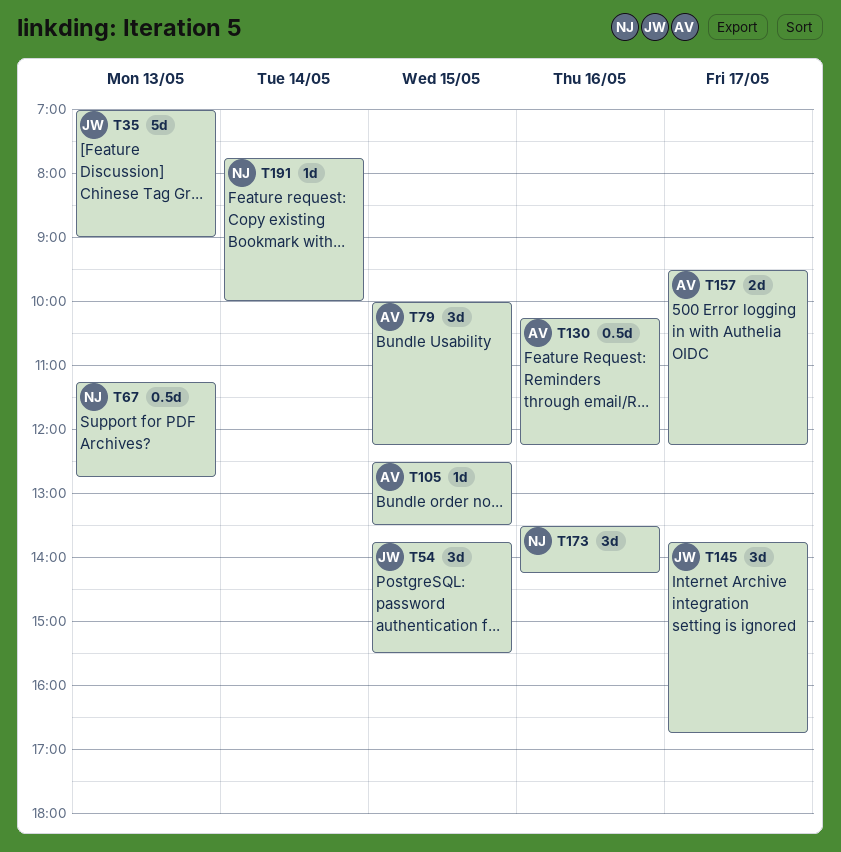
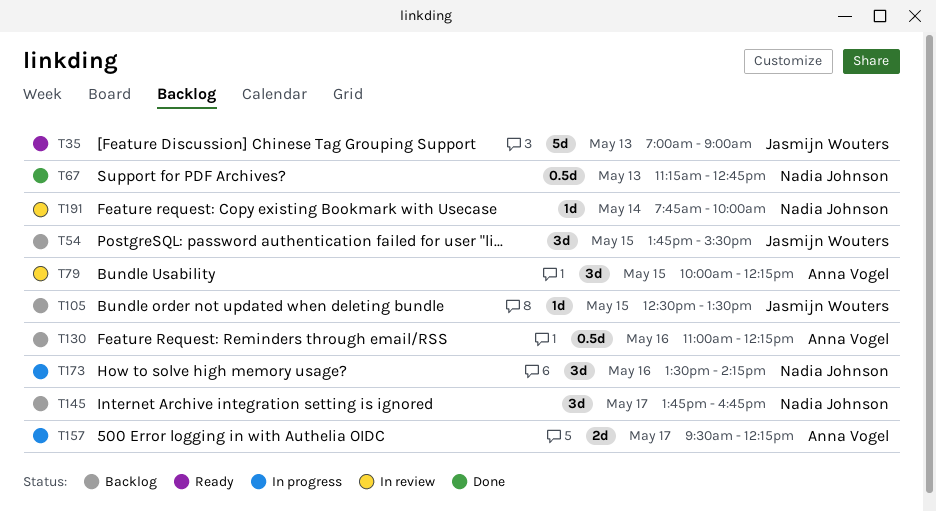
T105, owner: Anna Vogel -> Jasmijn Wouters
T130, begins: 10:15 -> 11:00
T145, owner: Jasmijn Wouters -> Nadia Johnson

